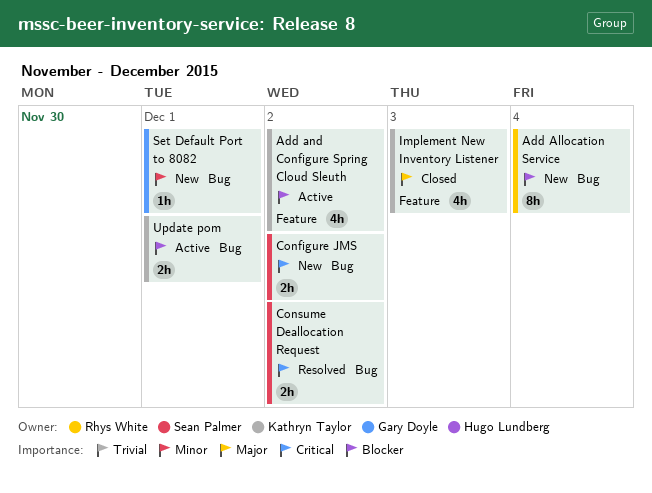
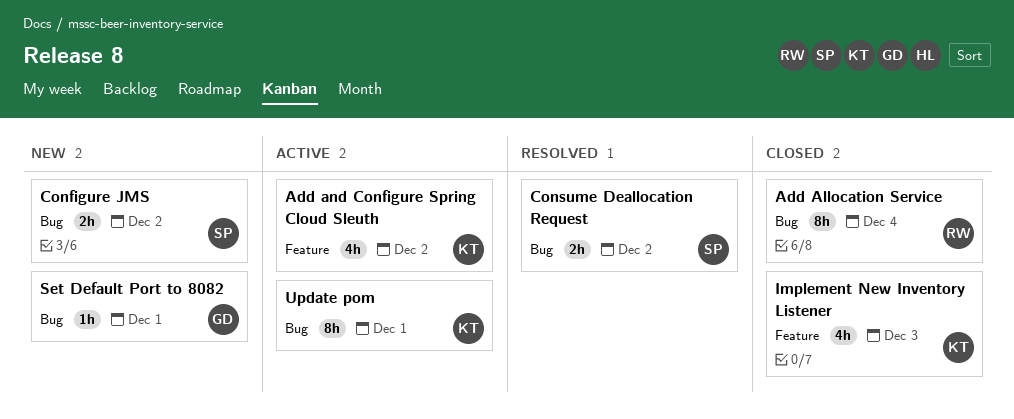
Add Allocation Service, status: New -> Closed
Update pom, estimate: 2h -> 8h

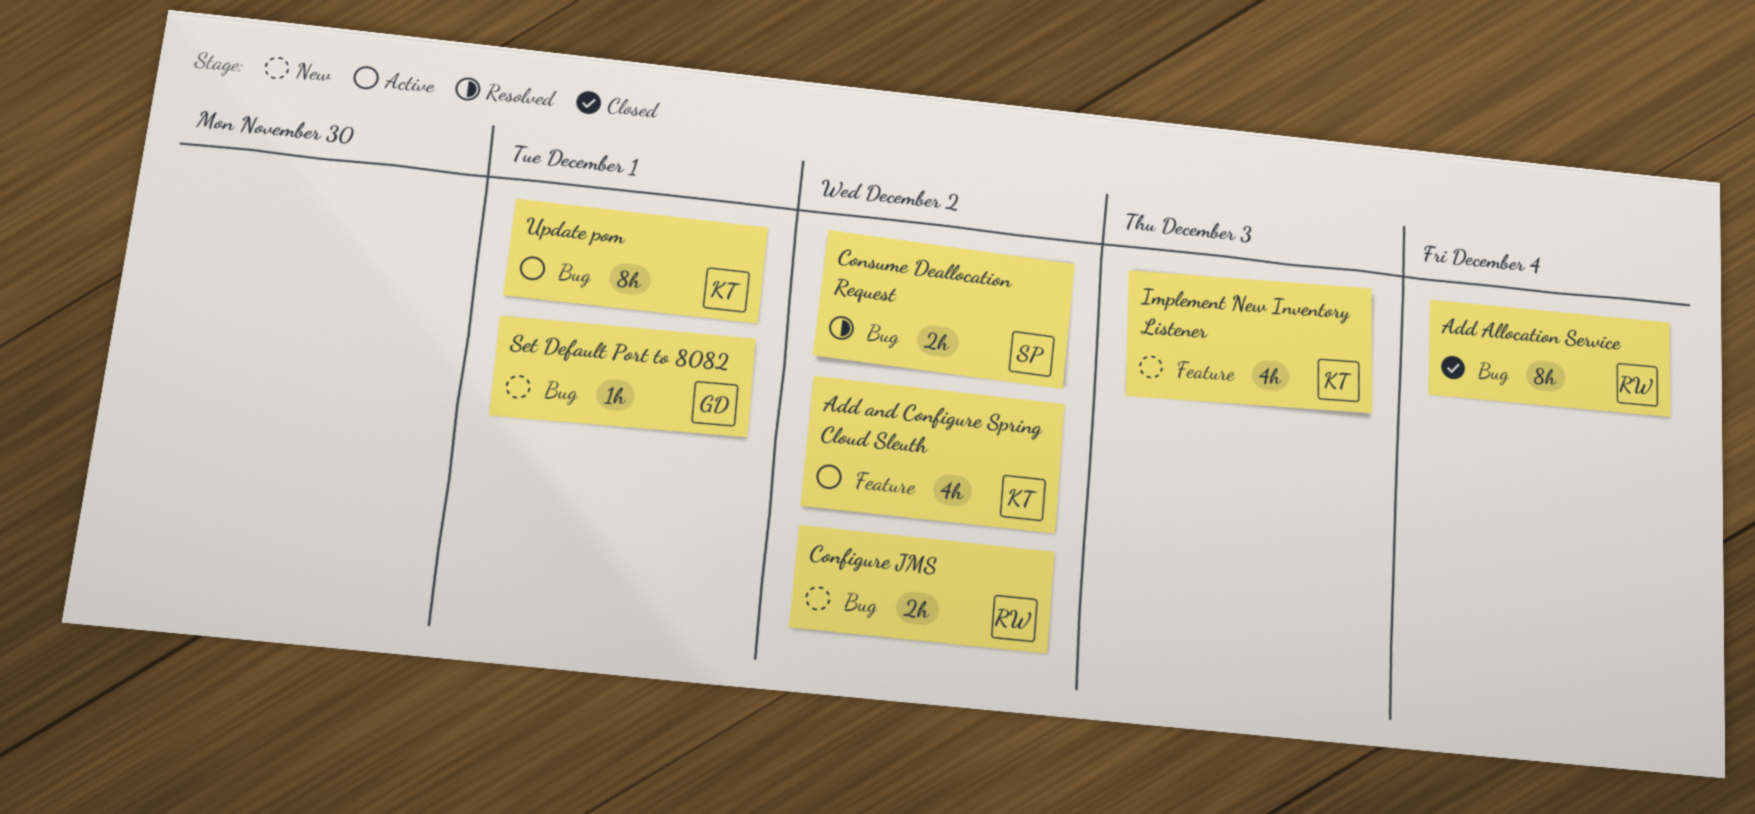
Configure JMS, owner: SP -> RW
Implement New Inventory Listener, status: Closed -> New

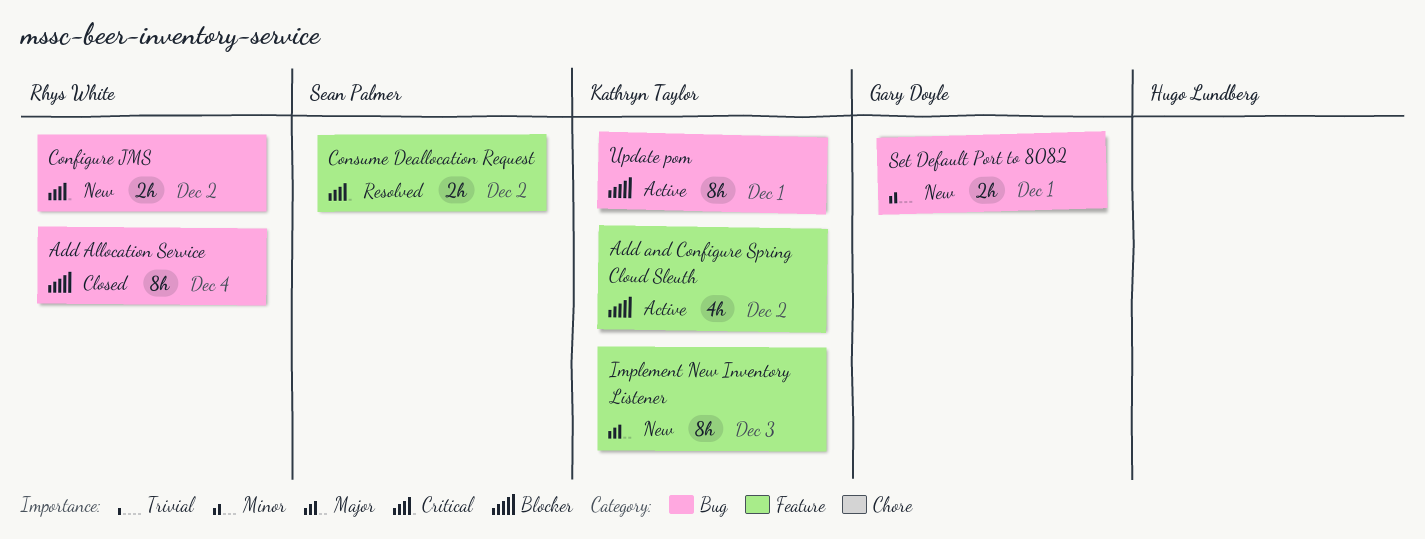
Consume Deallocation Request, label: Bug -> Feature
Implement New Inventory Listener, estimate: 4h -> 8h
Set Default Port to 8082, estimate: 1h -> 2h

